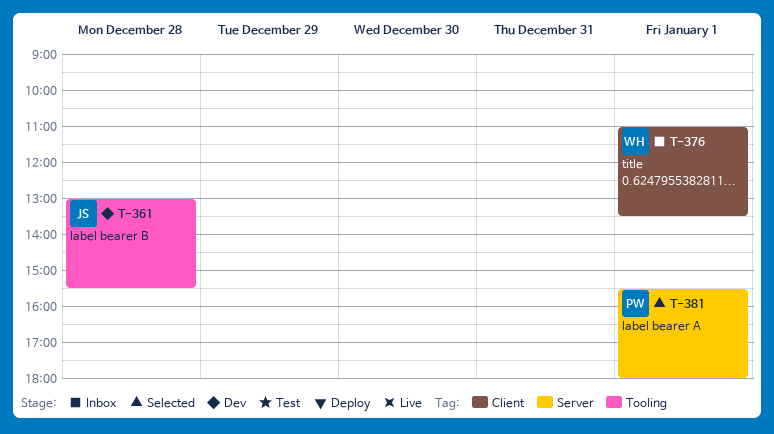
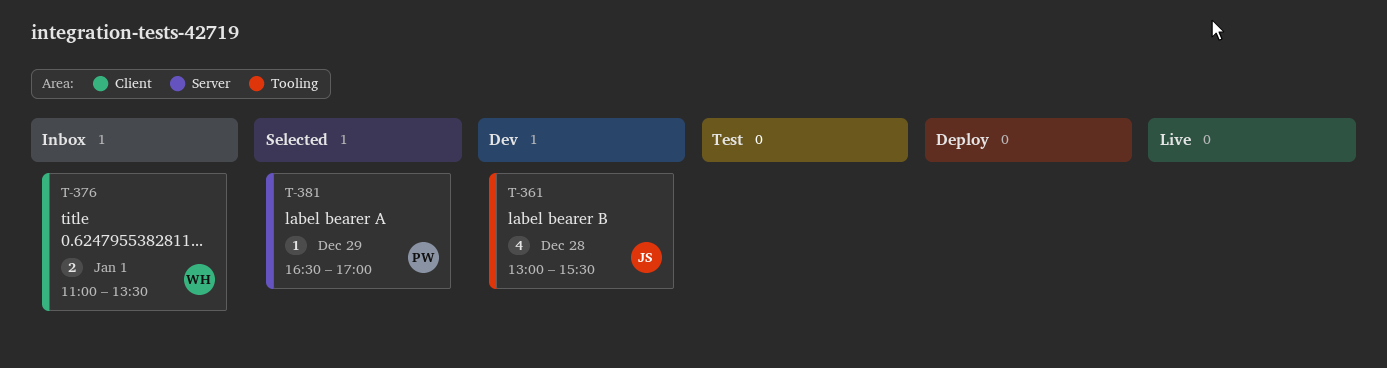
T-381, day: Jan 1 -> Dec 29
T-381, begins: 15:30 -> 16:30
T-381, ends: 18:00 -> 17:00

